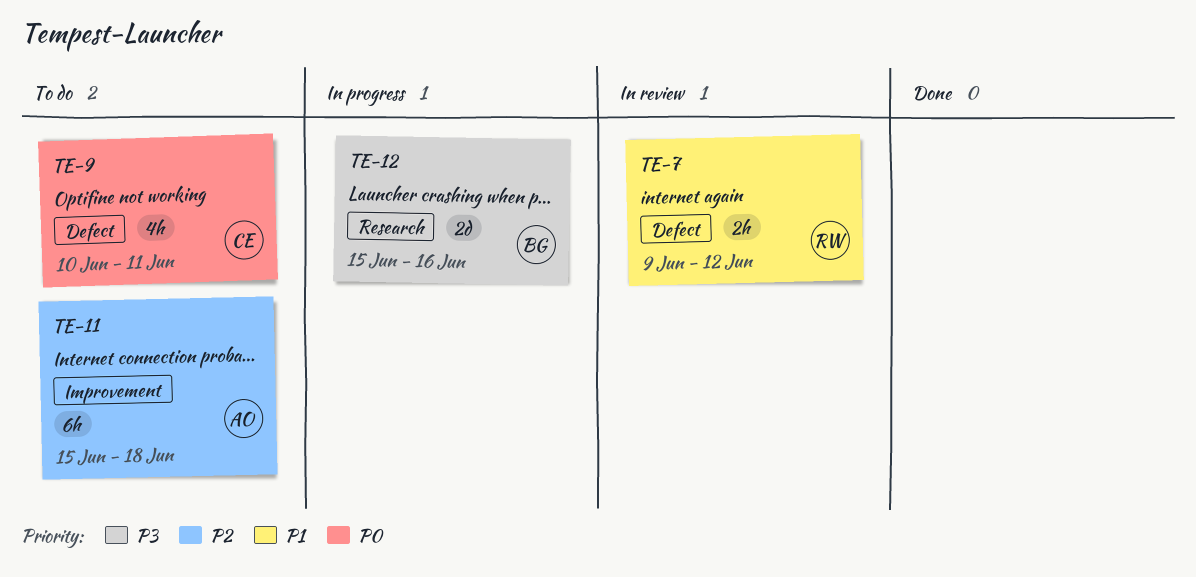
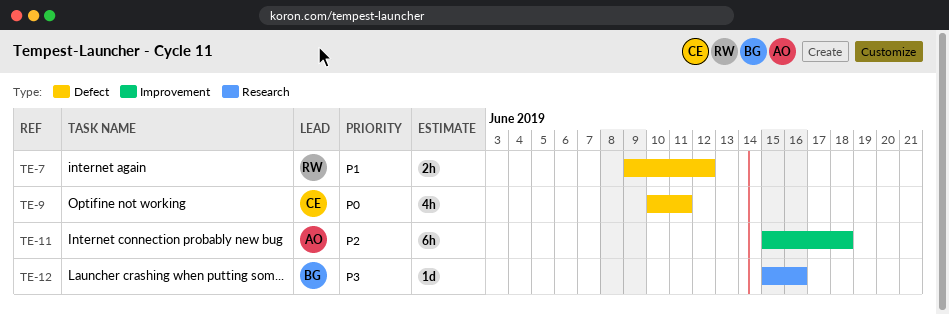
TE-12, estimate: 2d -> 1d

